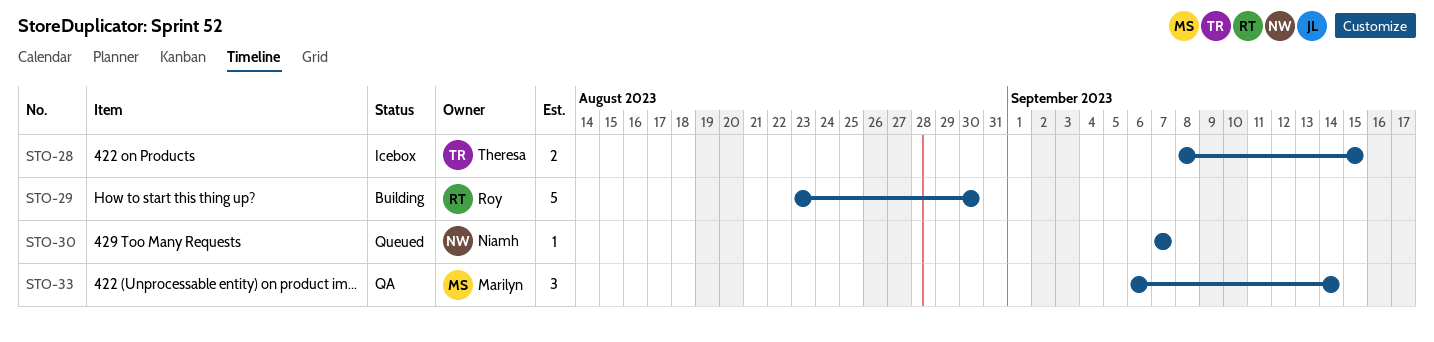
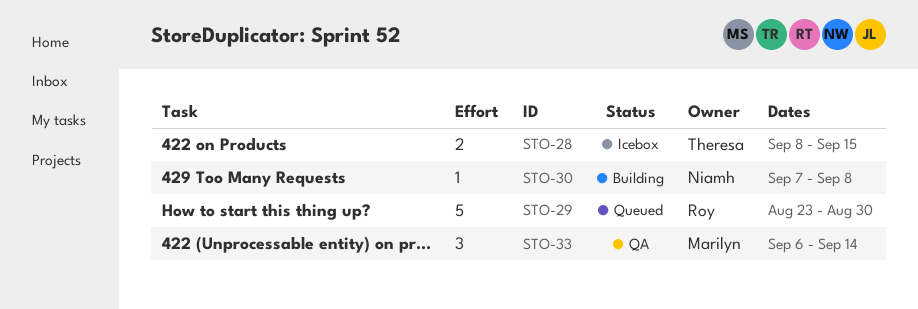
STO-29, status: Building -> Queued
STO-30, status: Queued -> Building
STO-30, due: Sep 7 -> Sep 8

